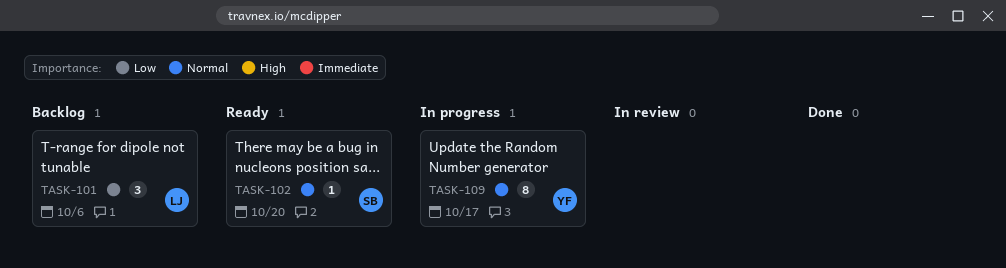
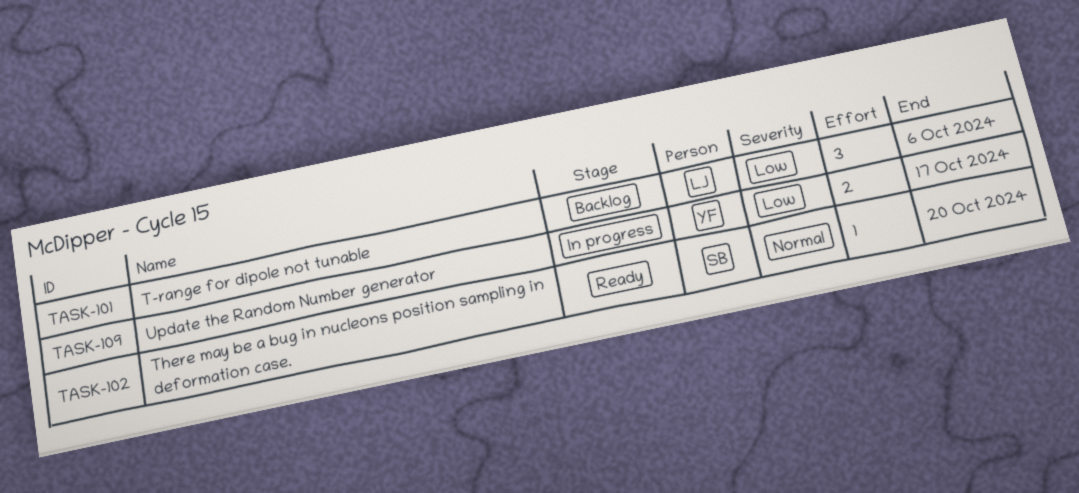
TASK-109, priority: Normal -> Low
TASK-109, estimate: 8 -> 2

